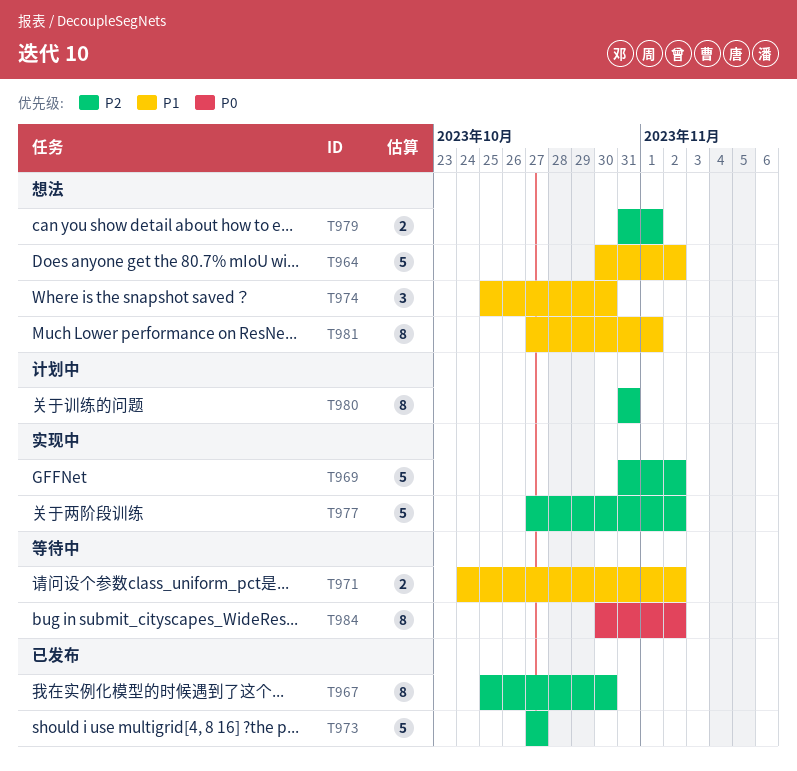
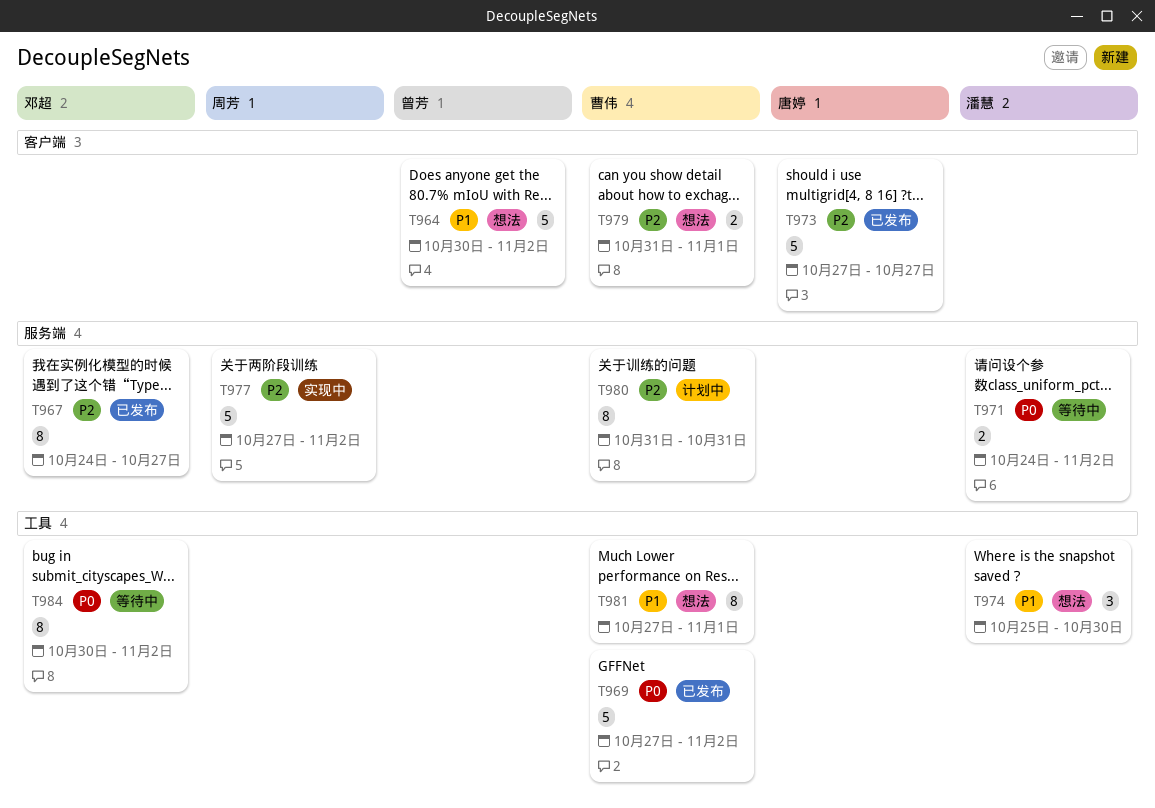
T967, start: Oct 25 -> Oct 24
T967, due: Oct 30 -> Oct 27
T969, status: 实现中 -> 已发布
T969, priority: P2 -> P0
T969, start: Oct 31 -> Oct 27
T971, priority: P1 -> P0

